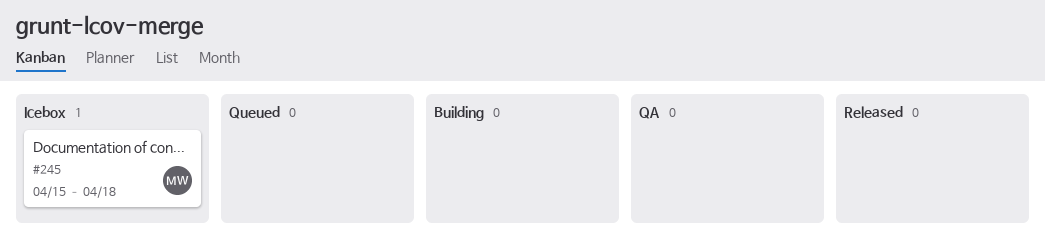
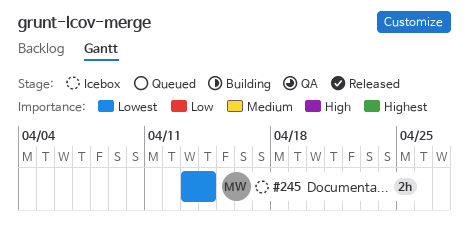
#245, start: Apr 15 -> Apr 13
#245, due: Apr 18 -> Apr 14

